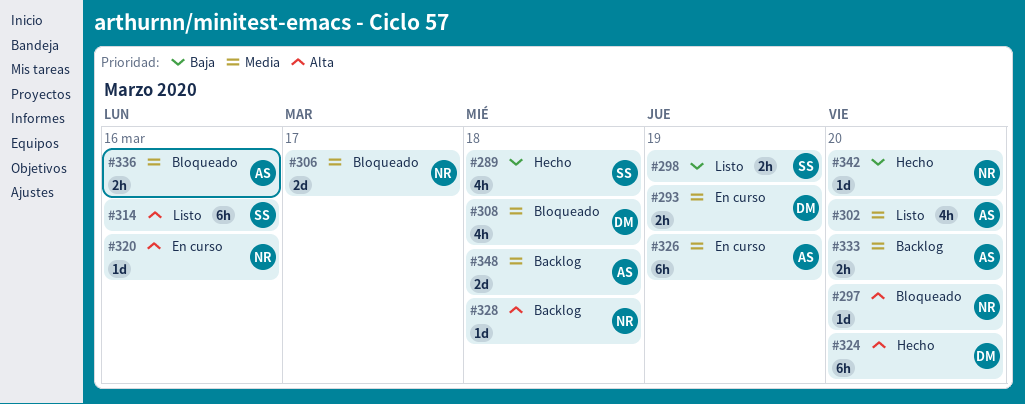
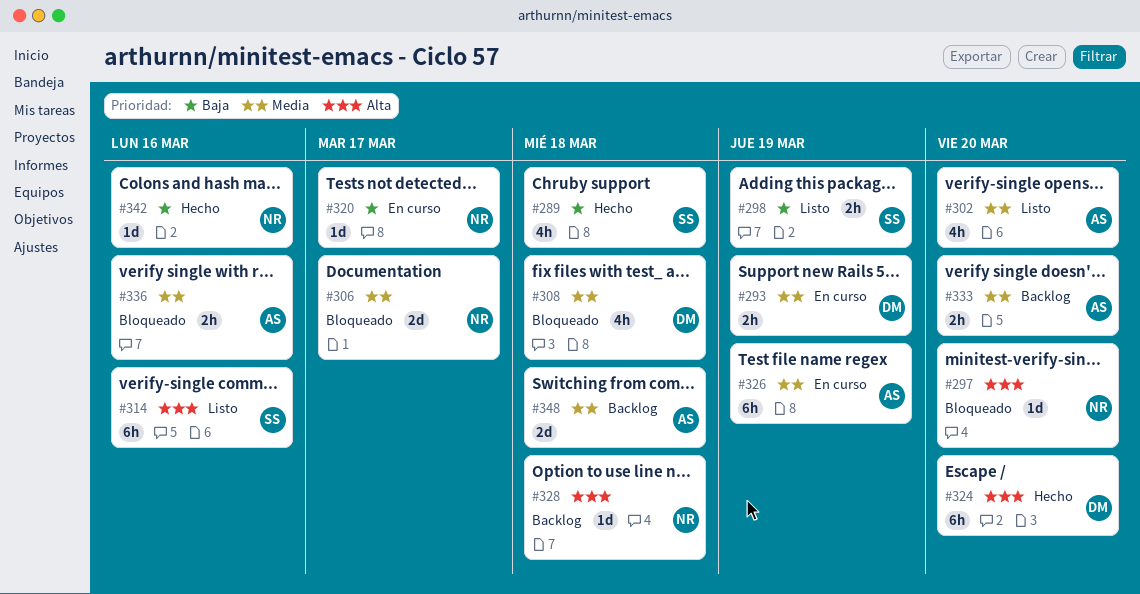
#320, priority: Alta -> Baja
#320, due: Mar 16 -> Mar 17
#342, due: Mar 20 -> Mar 16

